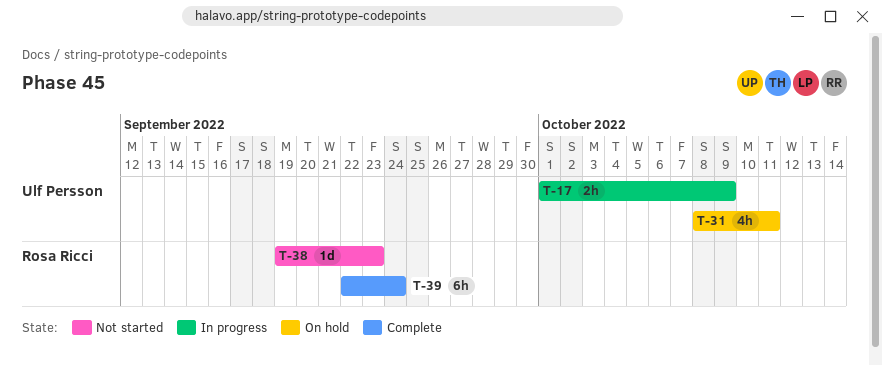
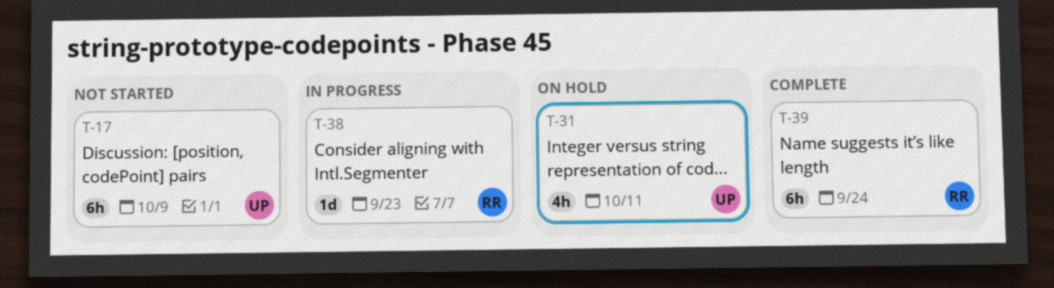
T-17, status: In progress -> Not started
T-17, estimate: 2h -> 6h
T-38, status: Not started -> In progress

